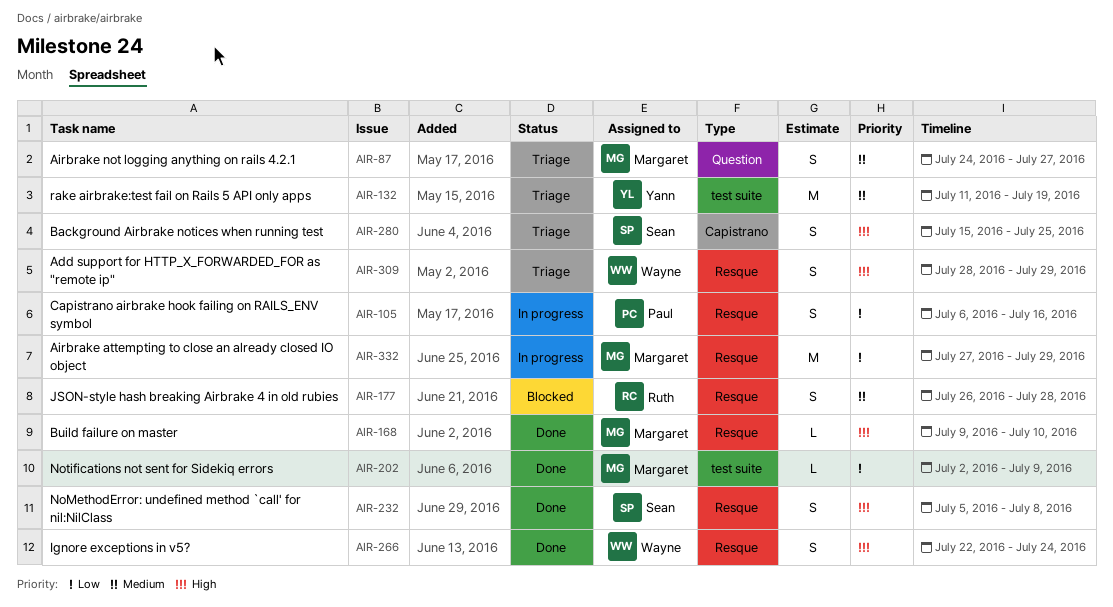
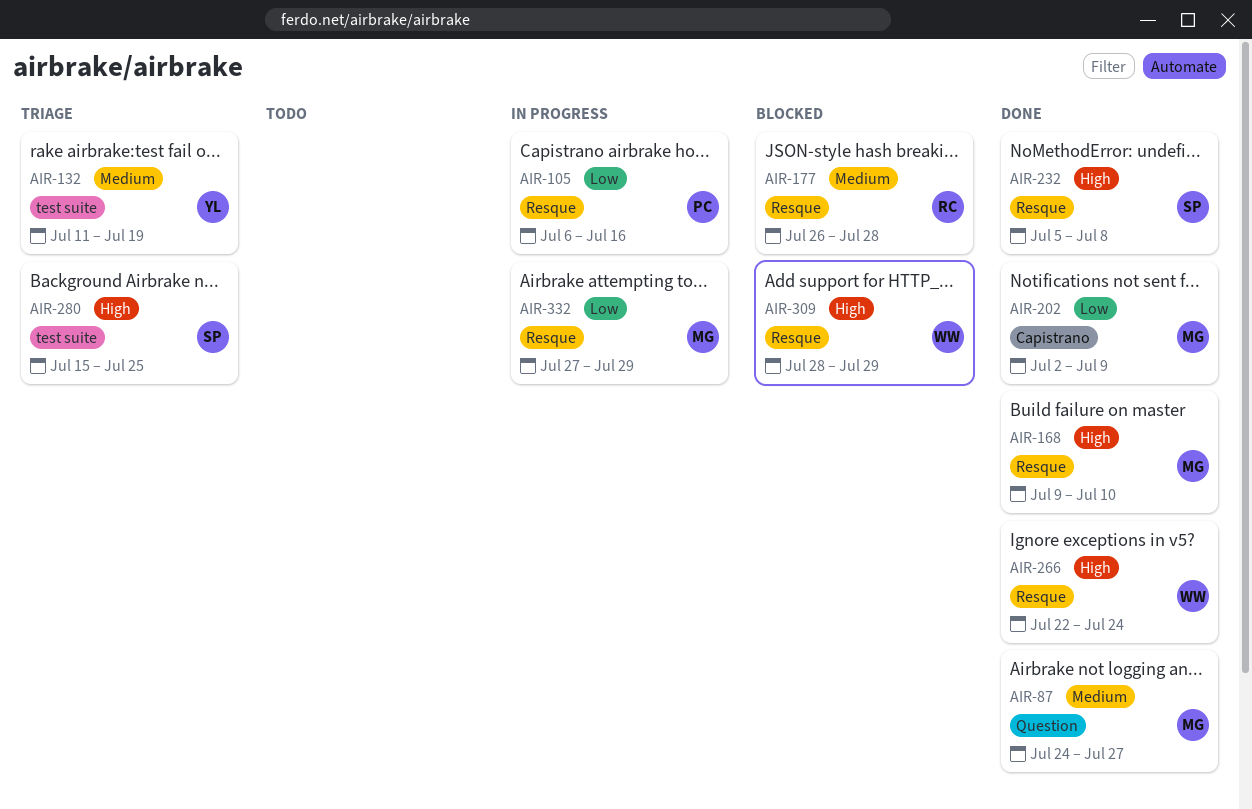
AIR-87, status: Triage -> Done
AIR-202, label: test suite -> Capistrano
AIR-280, label: Capistrano -> test suite
AIR-309, status: Triage -> Blocked

